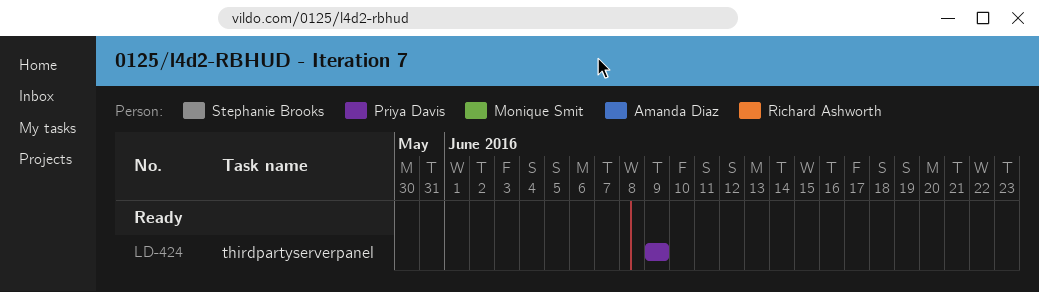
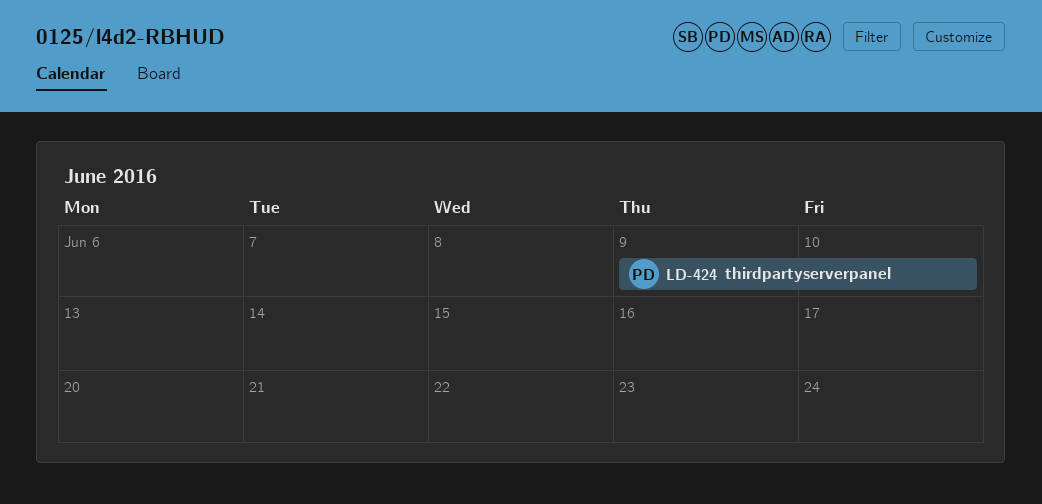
LD-424, due: Jun 9 -> Jun 10

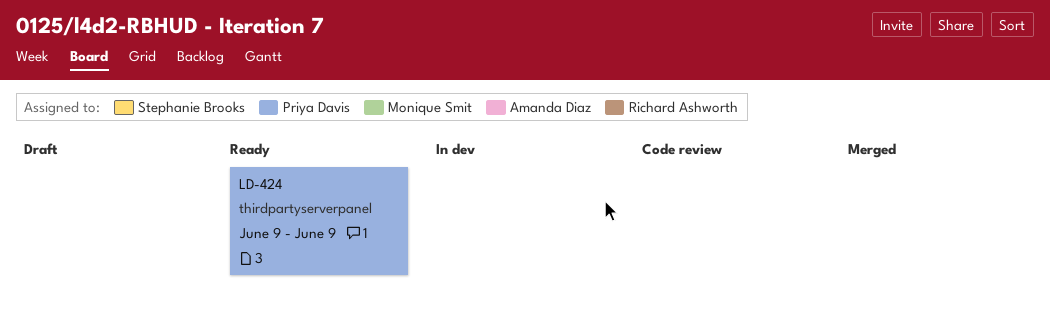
LD-424, due: Jun 10 -> Jun 9

